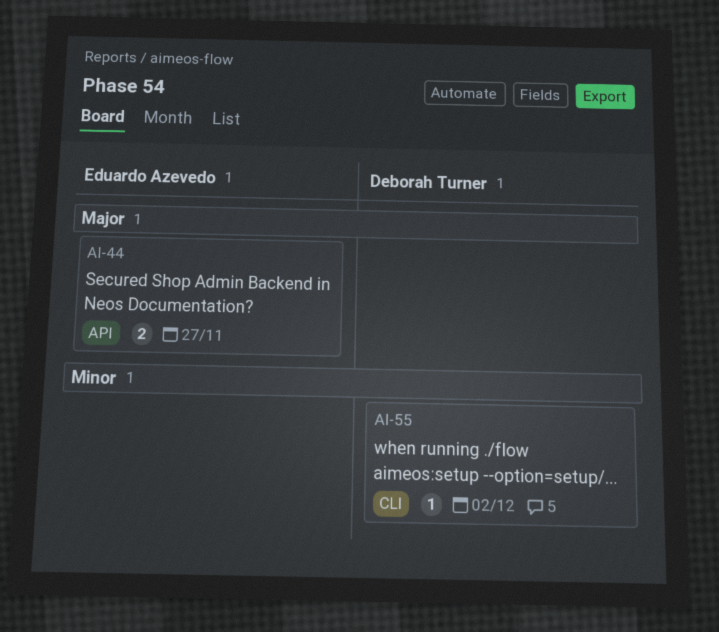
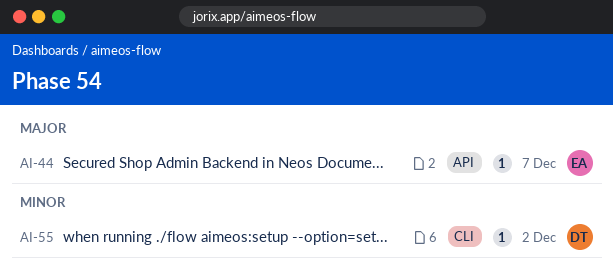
AI-44, estimate: 2 -> 1
AI-44, due: Nov 27 -> Dec 7

